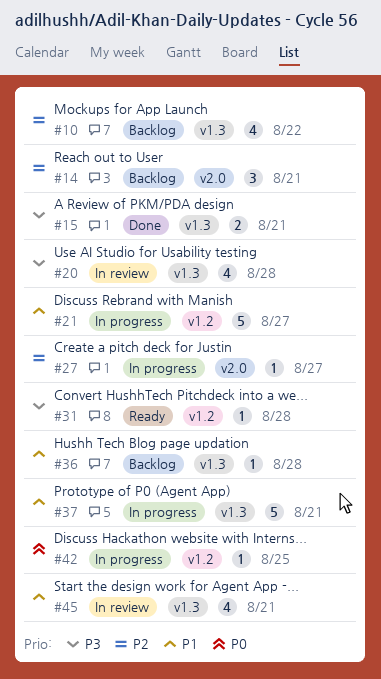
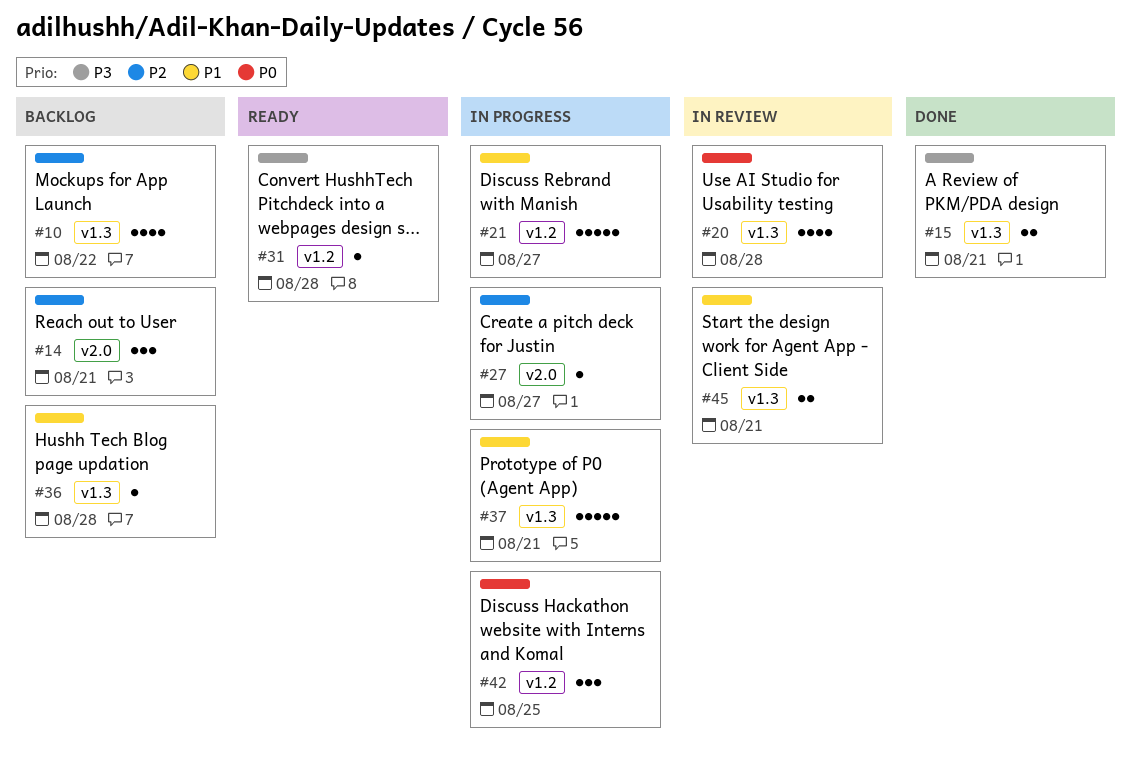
#20, priority: P3 -> P0
#42, estimate: 1 -> 3
#45, estimate: 4 -> 2

